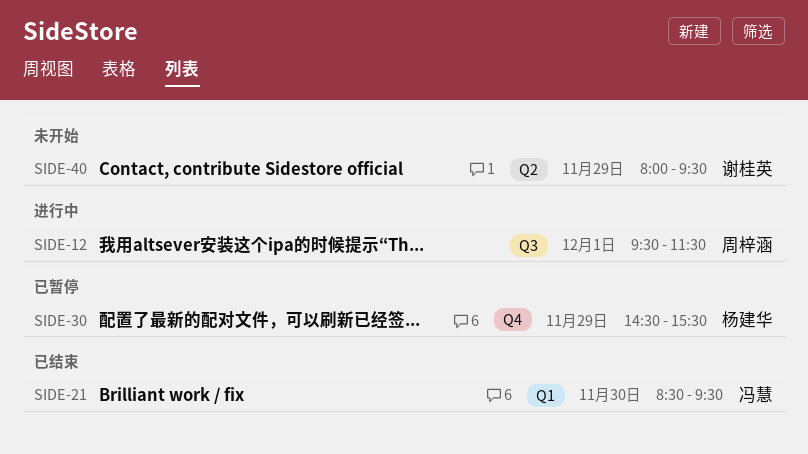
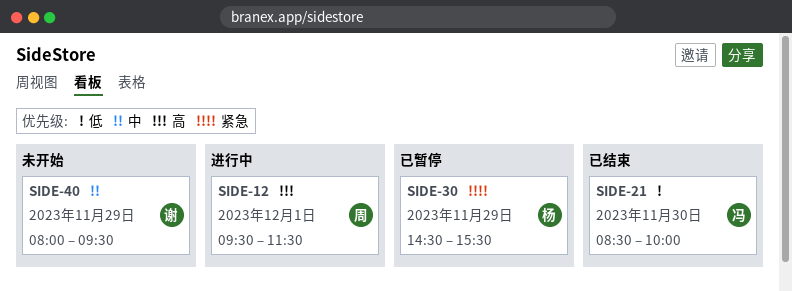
SIDE-21, ends: 09:30 -> 10:00

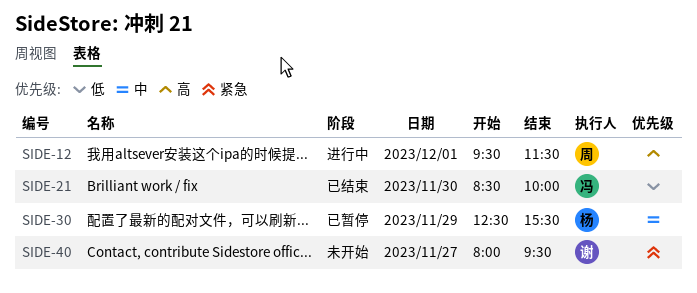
SIDE-30, priority: 紧急 -> 中
SIDE-30, begins: 14:30 -> 12:30
SIDE-40, priority: 中 -> 紧急
SIDE-40, day: Nov 29 -> Nov 27

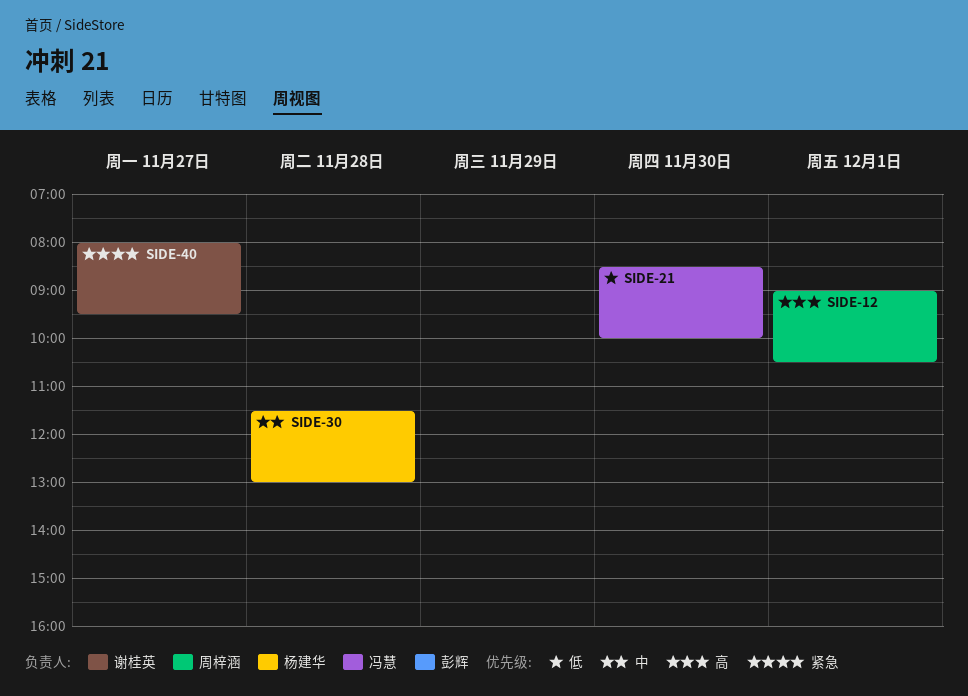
SIDE-12, begins: 09:30 -> 09:00
SIDE-12, ends: 11:30 -> 10:30
SIDE-30, day: Nov 29 -> Nov 28
SIDE-30, begins: 12:30 -> 11:30
SIDE-30, ends: 15:30 -> 13:00

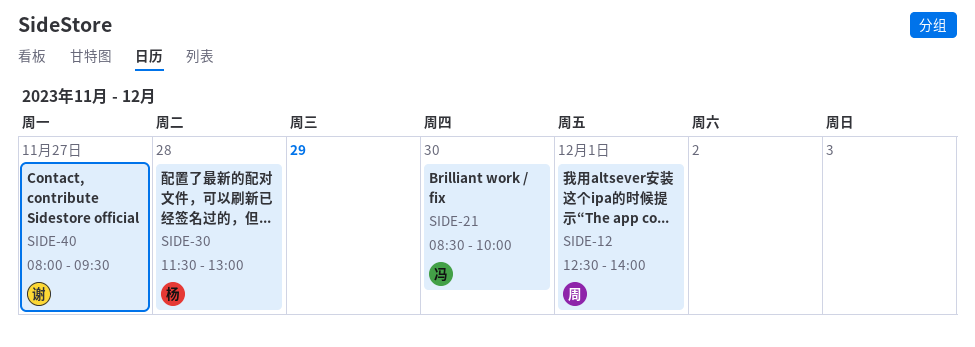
SIDE-12, begins: 09:00 -> 12:30
SIDE-12, ends: 10:30 -> 14:00

